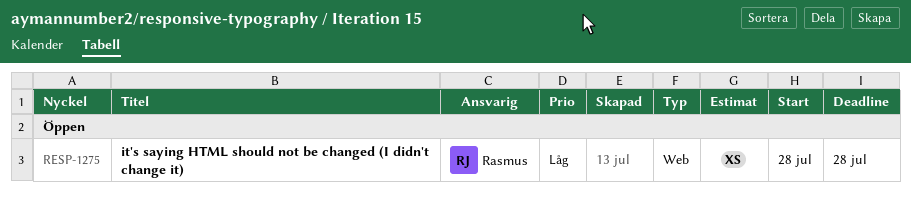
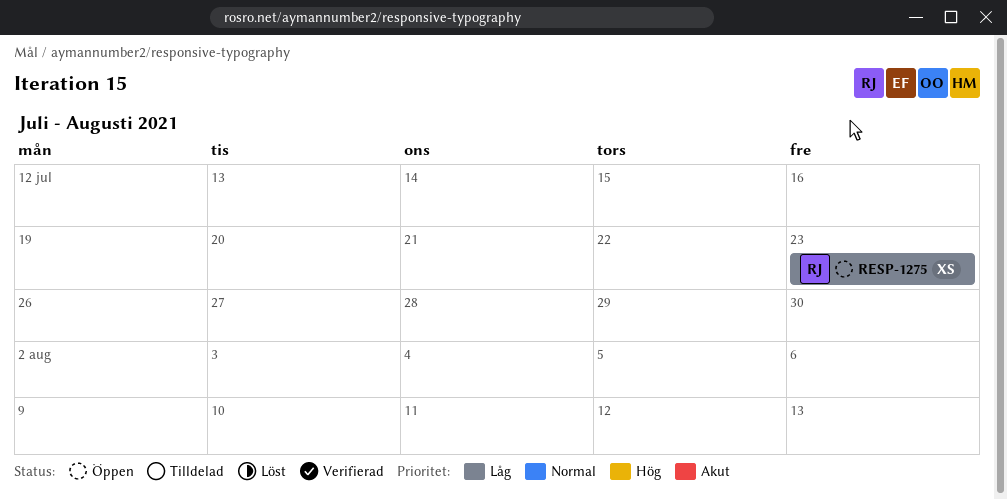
RESP-1275, start: Jul 28 -> Jul 23
RESP-1275, due: Jul 28 -> Jul 23

